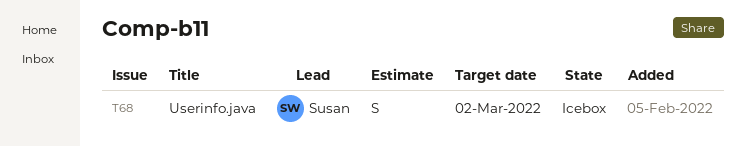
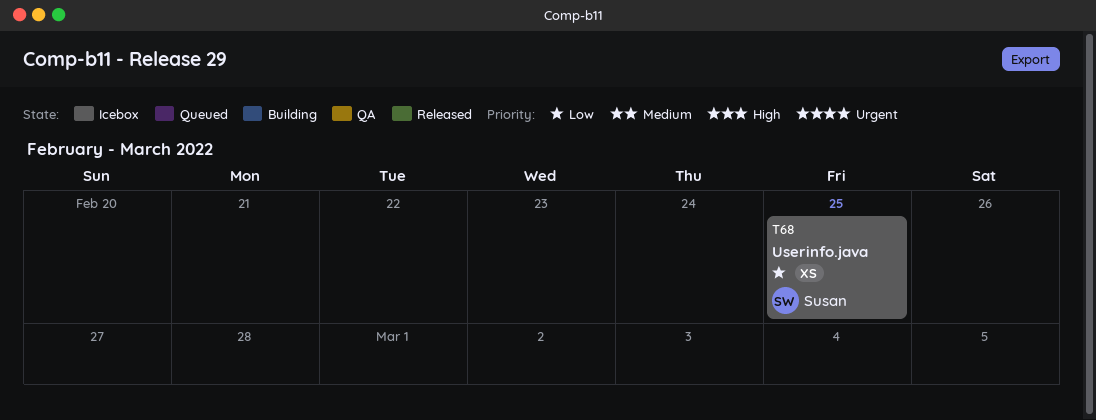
T68, estimate: S -> XS
T68, due: Mar 2 -> Feb 25

